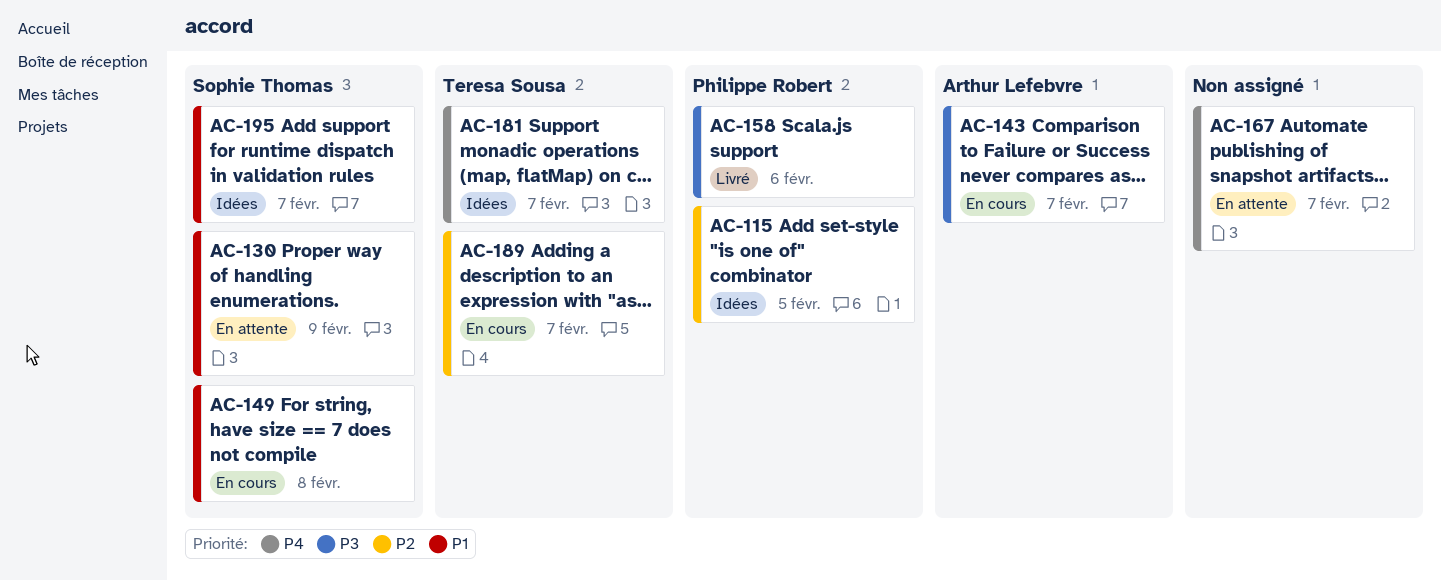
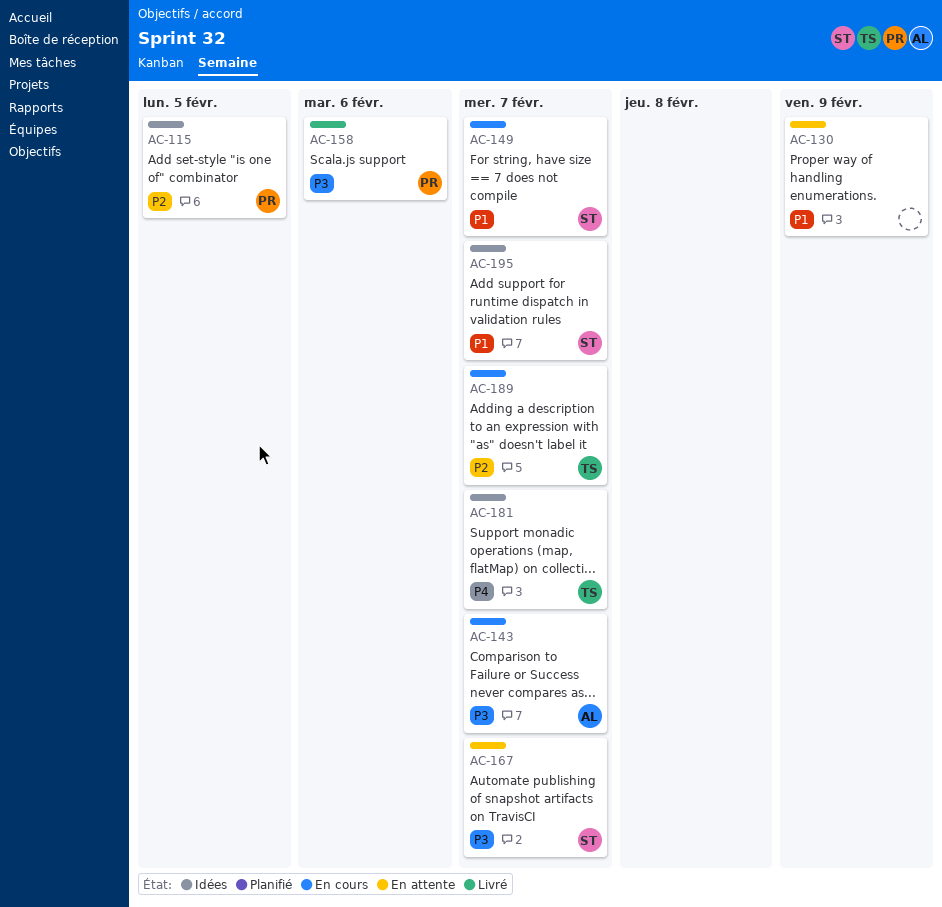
AC-130, owner: Sophie Thomas -> none
AC-149, due: Feb 8 -> Feb 7
AC-167, owner: none -> Sophie Thomas
AC-167, priority: P4 -> P3

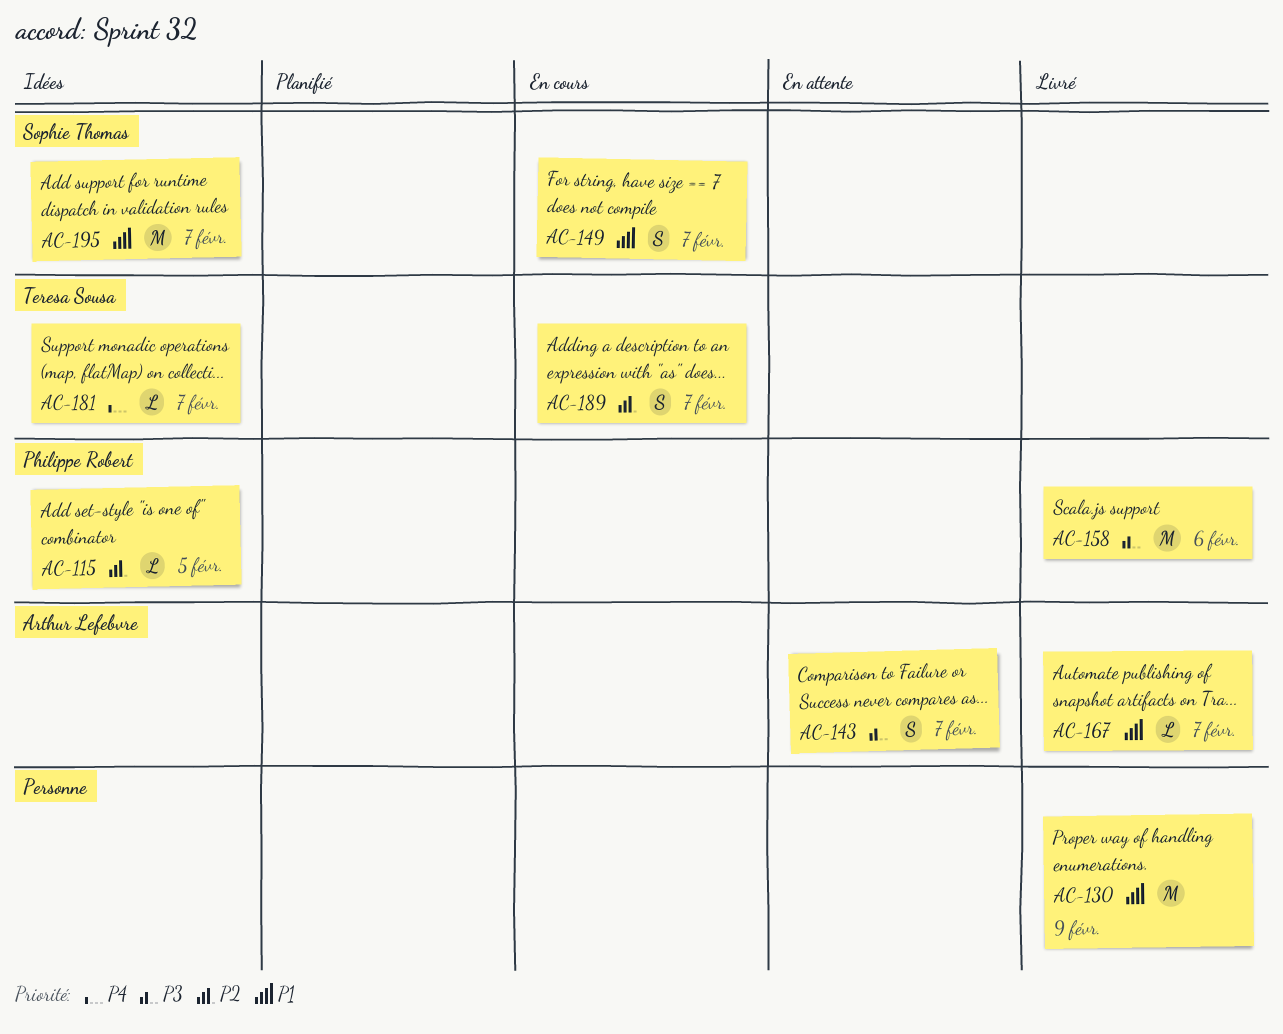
AC-130, status: En attente -> Livré
AC-143, status: En cours -> En attente
AC-167, status: En attente -> Livré
AC-167, owner: Sophie Thomas -> Arthur Lefebvre
AC-167, priority: P3 -> P1

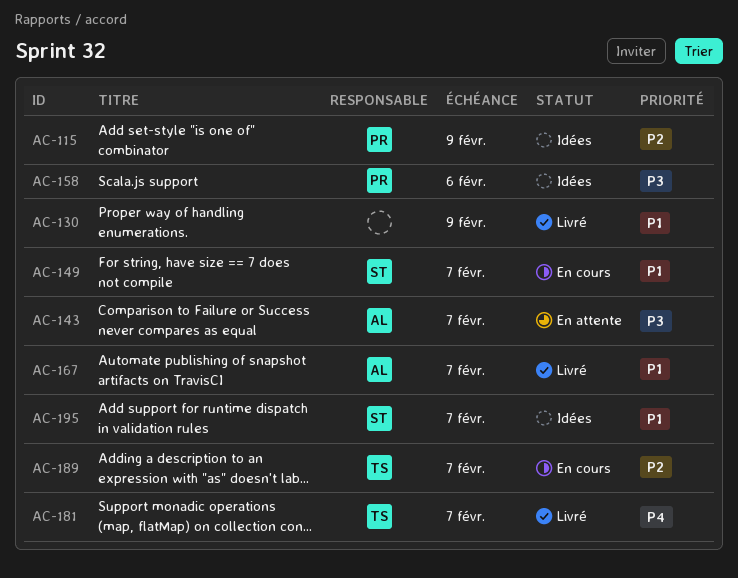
AC-115, due: Feb 5 -> Feb 9
AC-158, status: Livré -> Idées
AC-181, status: Idées -> Livré

